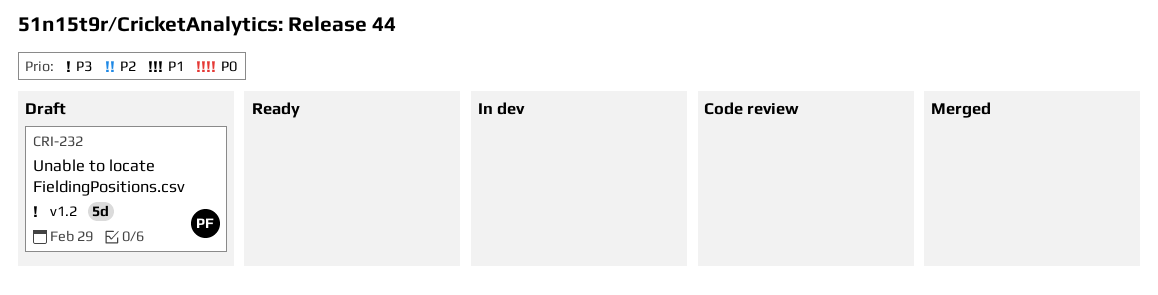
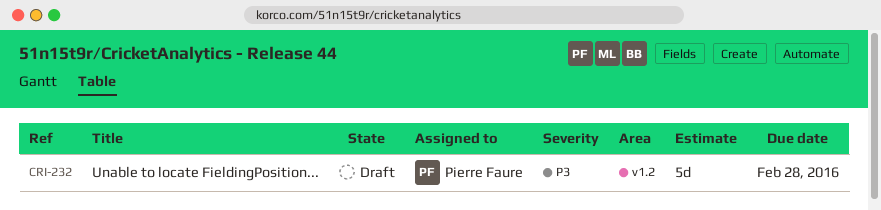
CRI-232, due: Feb 29 -> Feb 28

